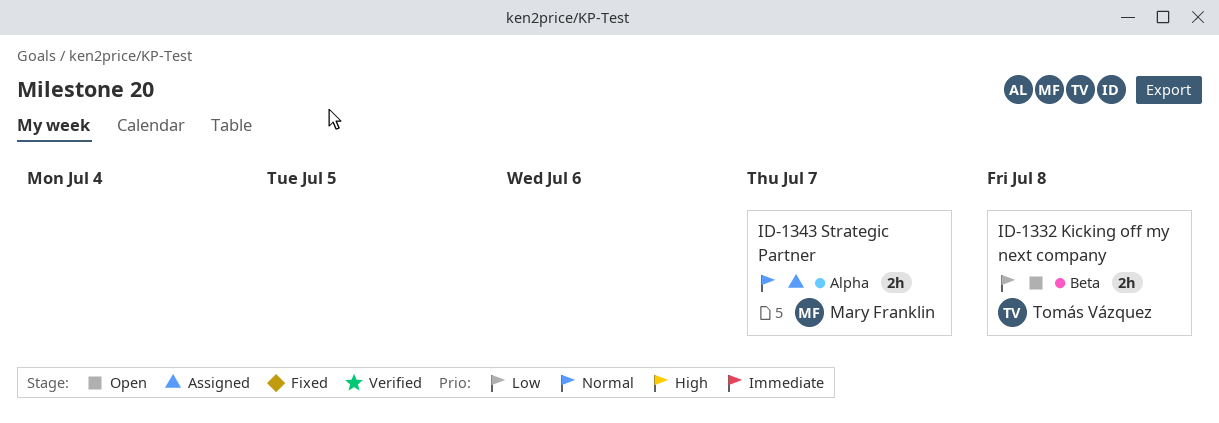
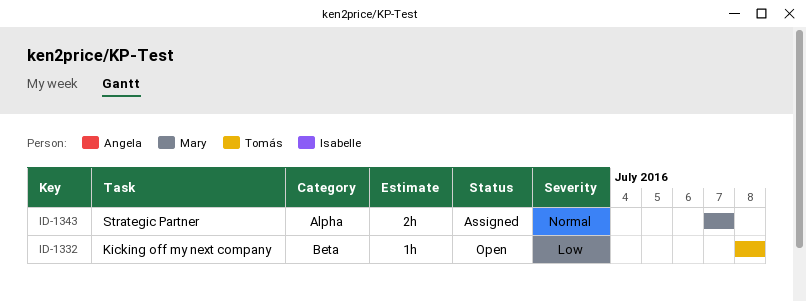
ID-1332, estimate: 2h -> 1h

